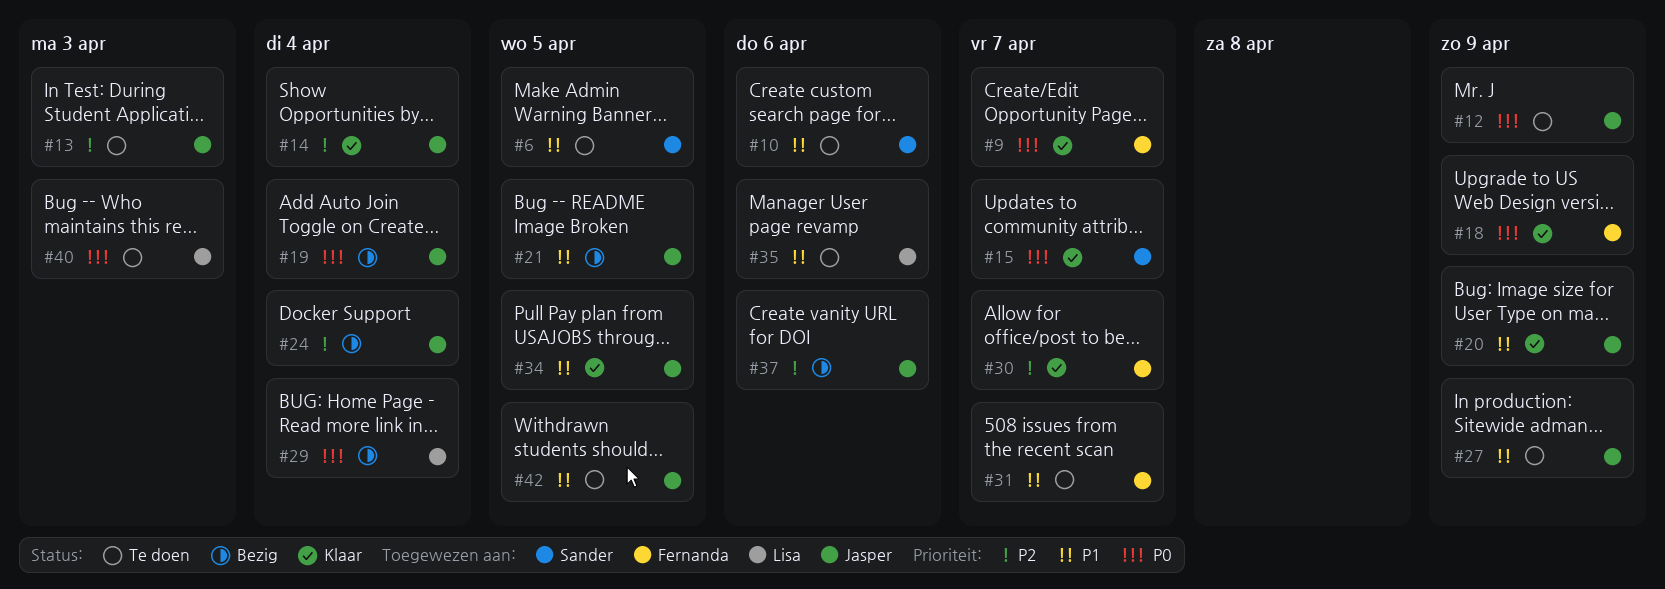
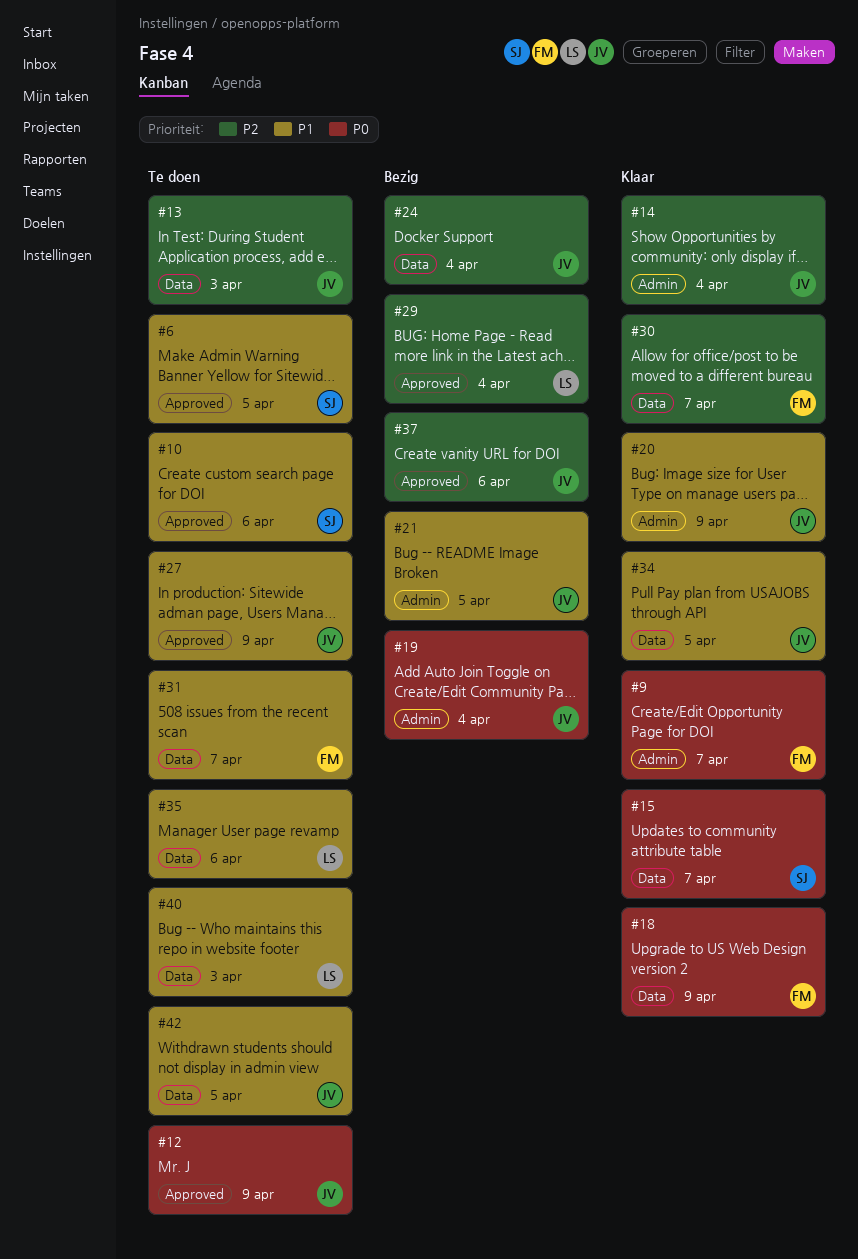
#29, priority: P0 -> P2
#40, priority: P0 -> P1

